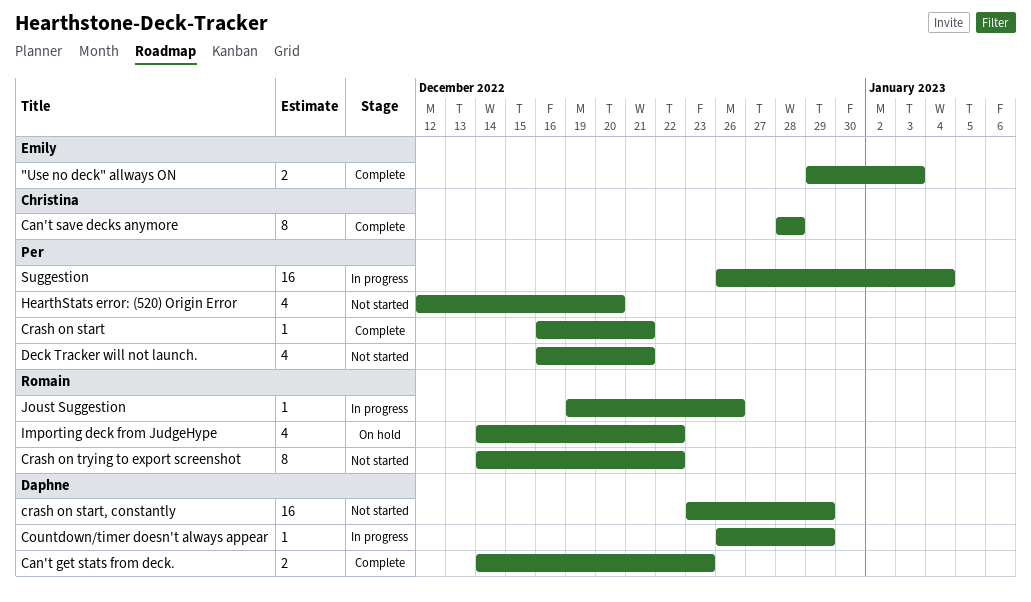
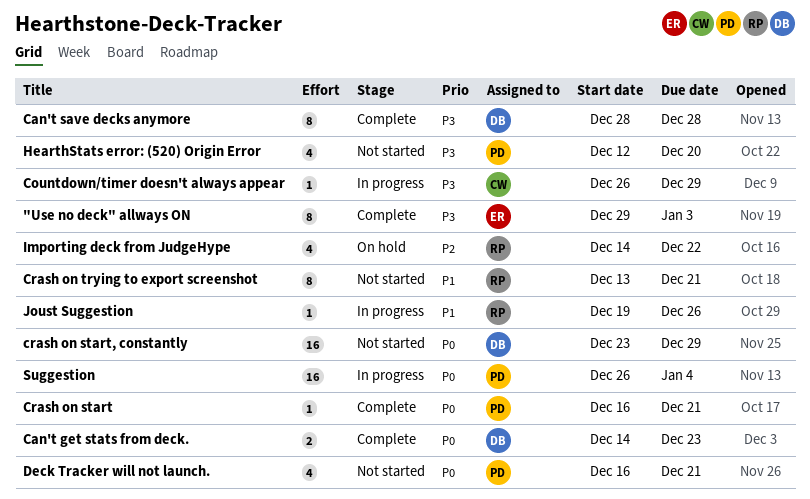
"Use no deck" allways ON, estimate: 2 -> 8
Can't save decks anymore, owner: Christina -> Daphne
Countdown/timer doesn't always appear, owner: Daphne -> Christina
Crash on trying to export screenshot, start: Dec 14 -> Dec 13
Crash on trying to export screenshot, due: Dec 22 -> Dec 21

